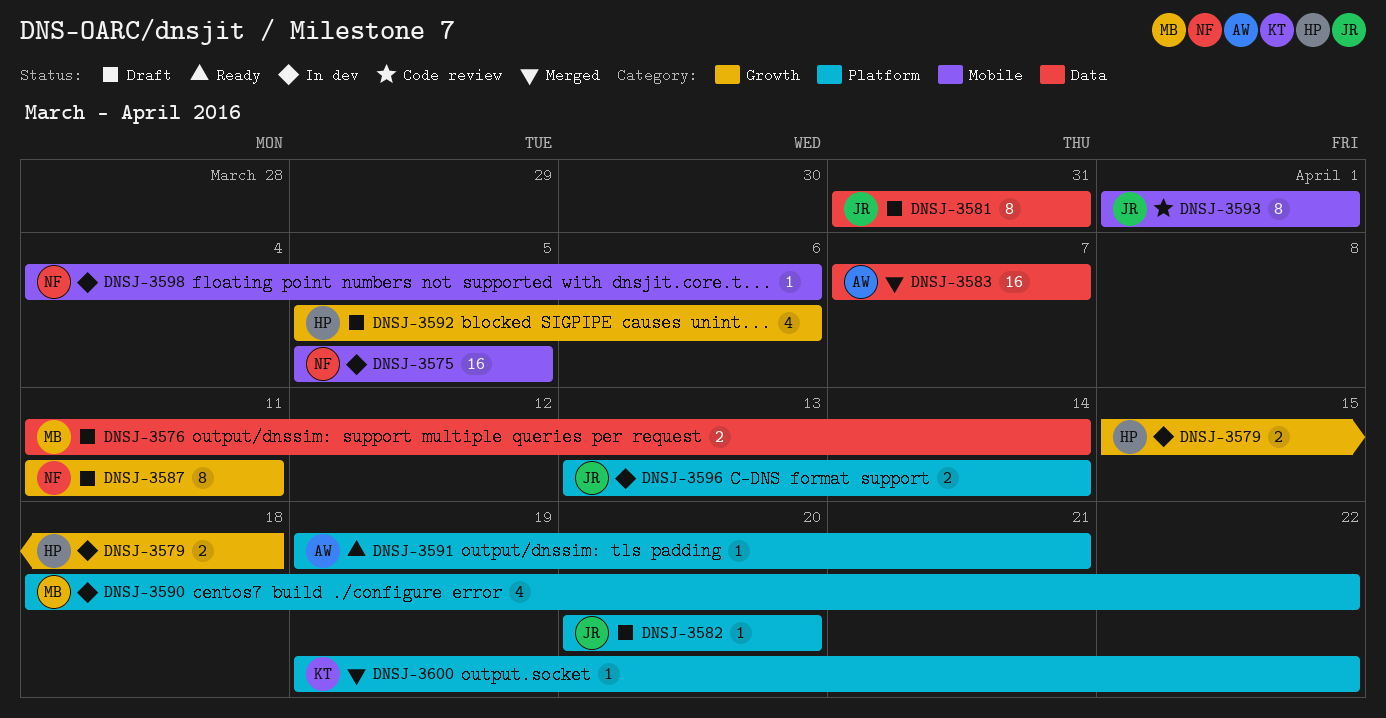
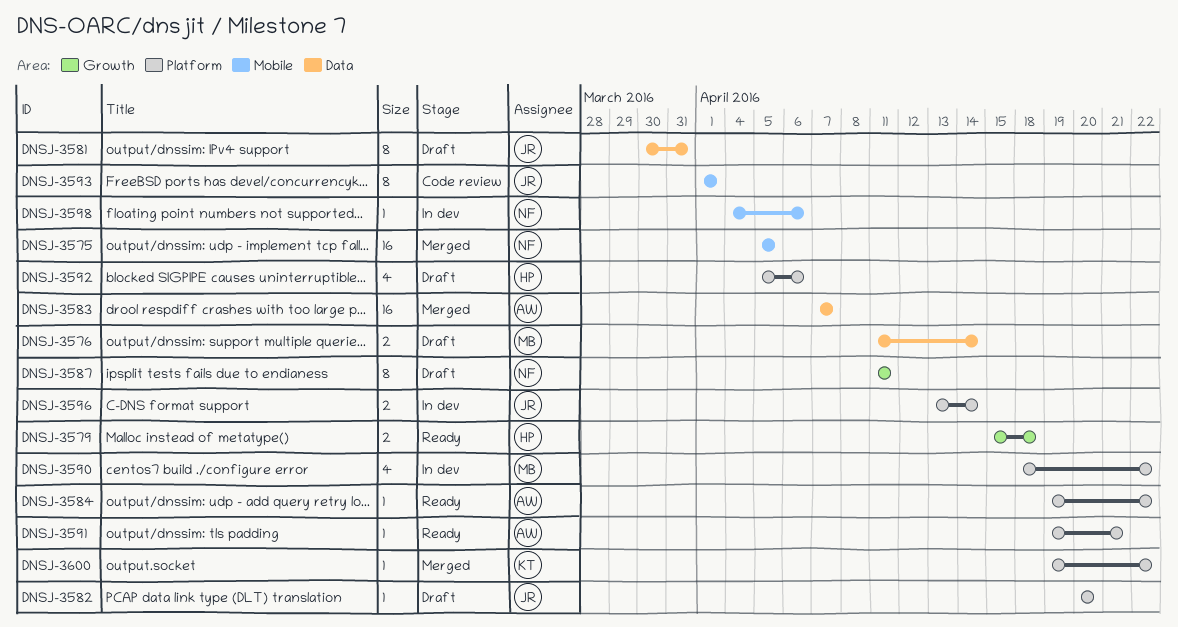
DNSJ-3575, status: In dev -> Merged
DNSJ-3579, status: In dev -> Ready
DNSJ-3581, start: Mar 31 -> Mar 30
DNSJ-3584: none -> present
DNSJ-3592, label: Growth -> Platform

